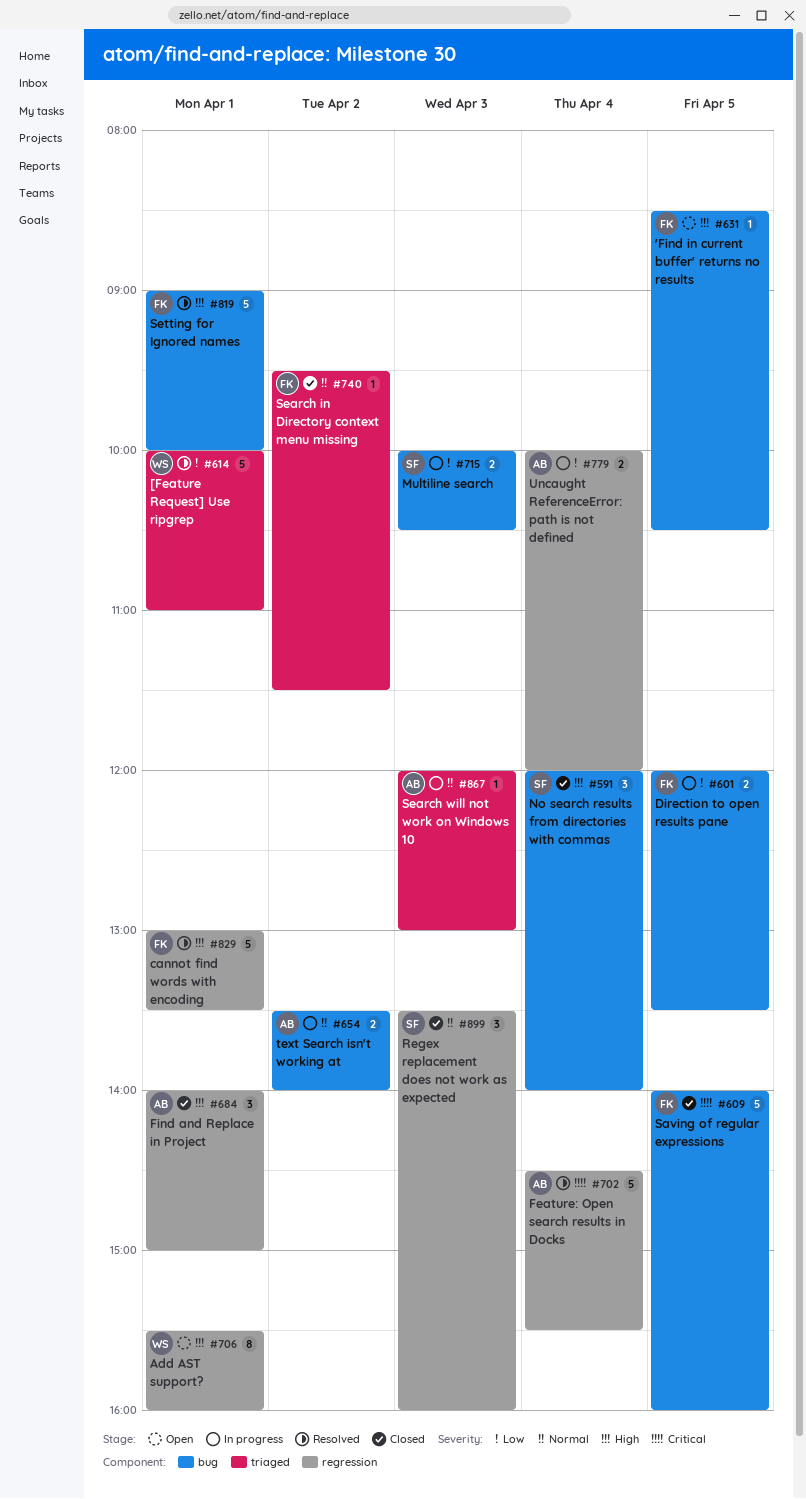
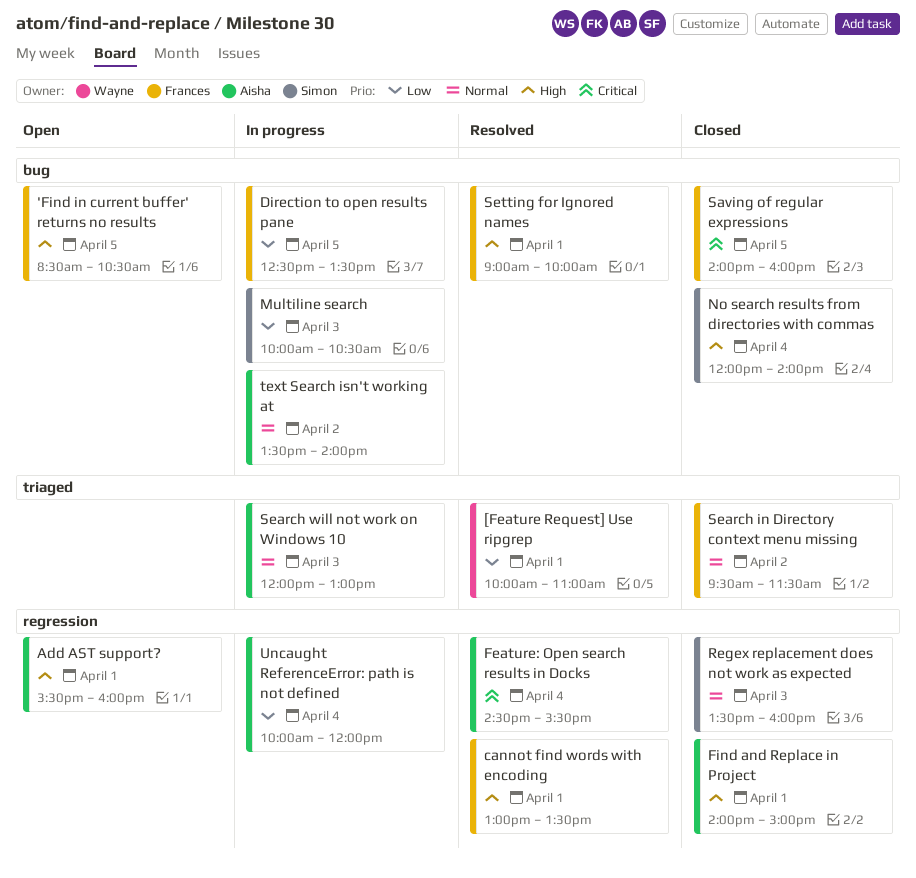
Add AST support?, owner: Wayne -> Aisha
Direction to open results pane, begins: 12:00 -> 12:30

